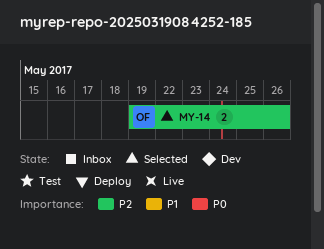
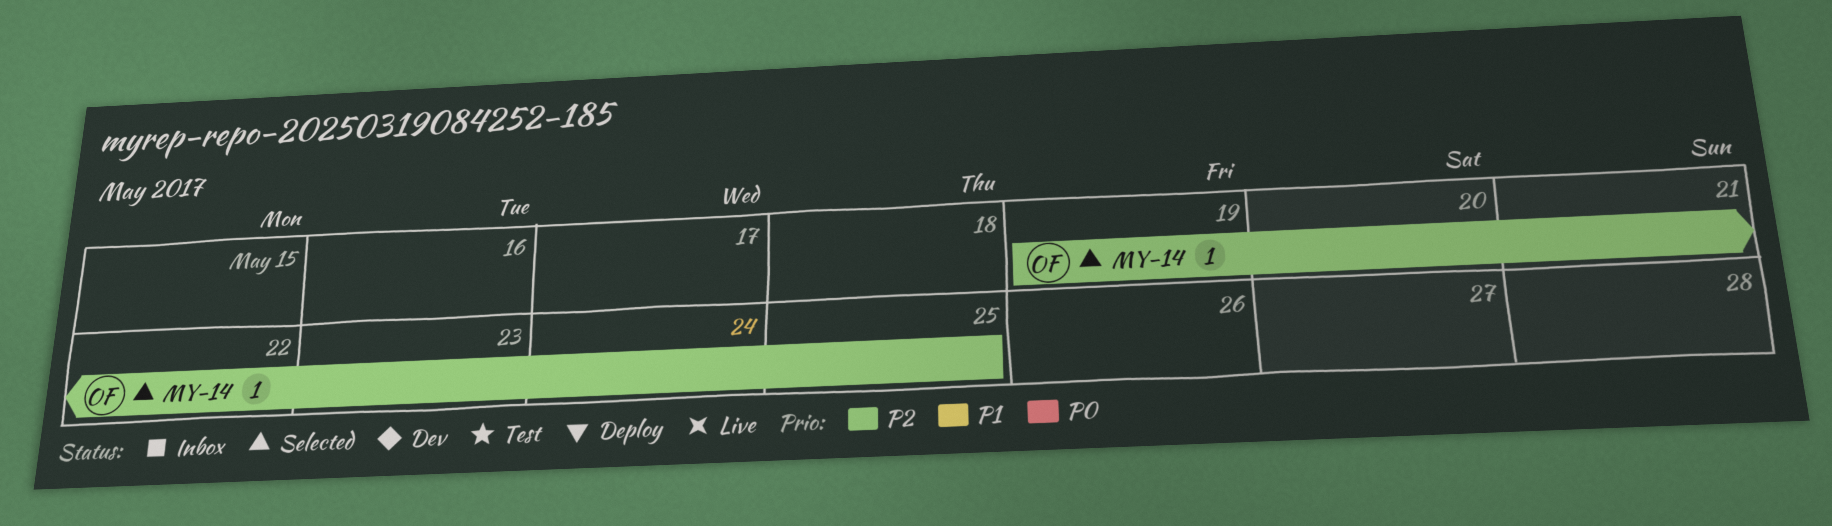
MY-14, estimate: 2 -> 1
MY-14, due: May 26 -> May 25

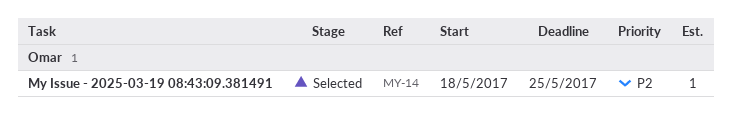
MY-14, start: May 19 -> May 18

